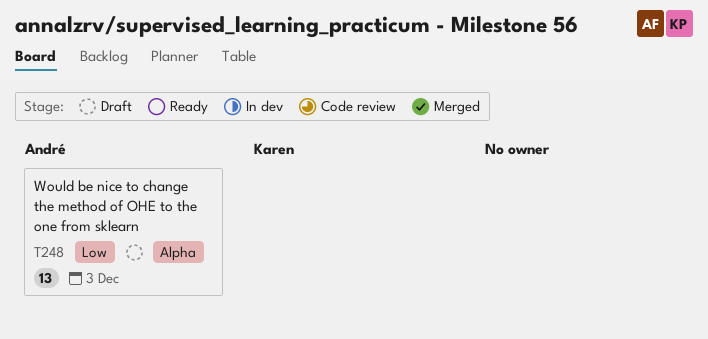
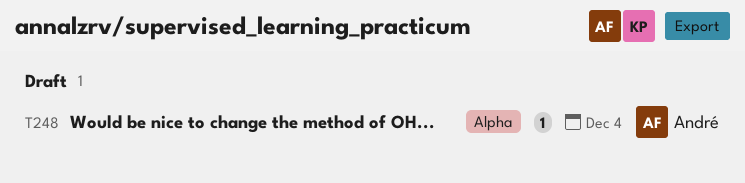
T248, estimate: 13 -> 1
T248, due: Dec 3 -> Dec 4

